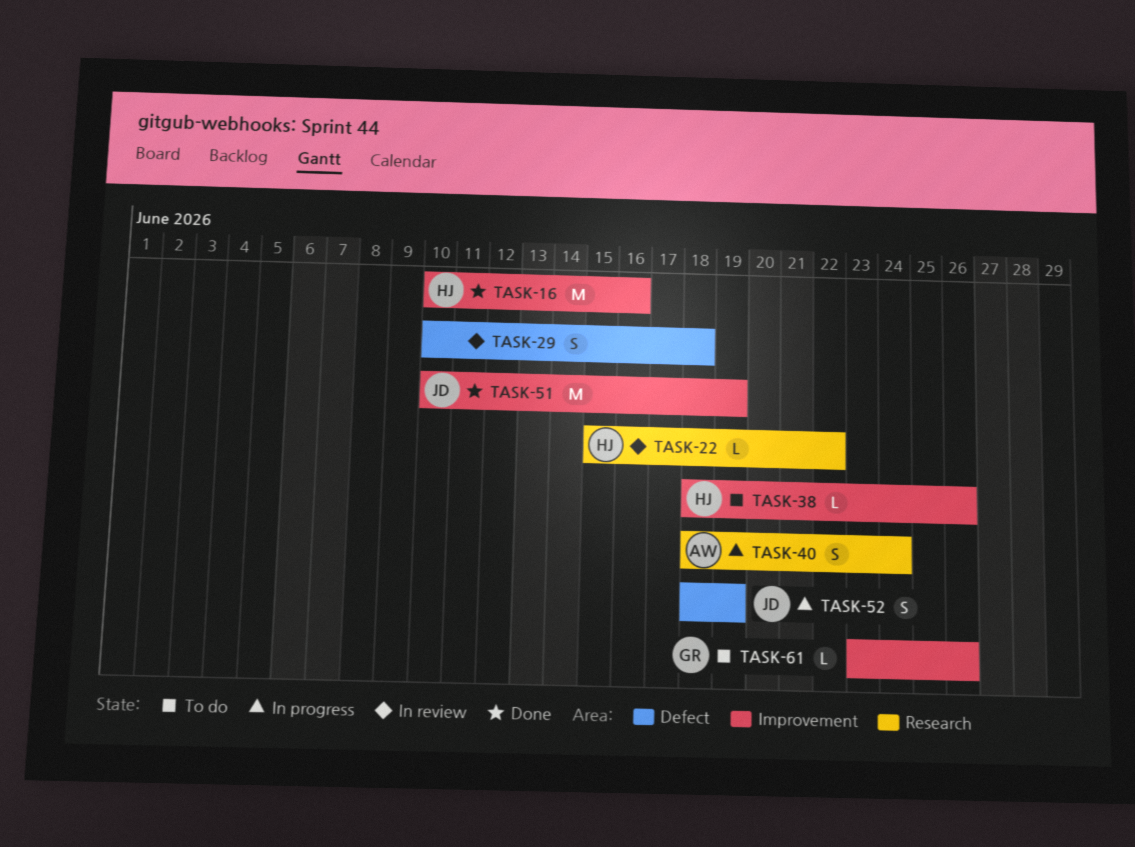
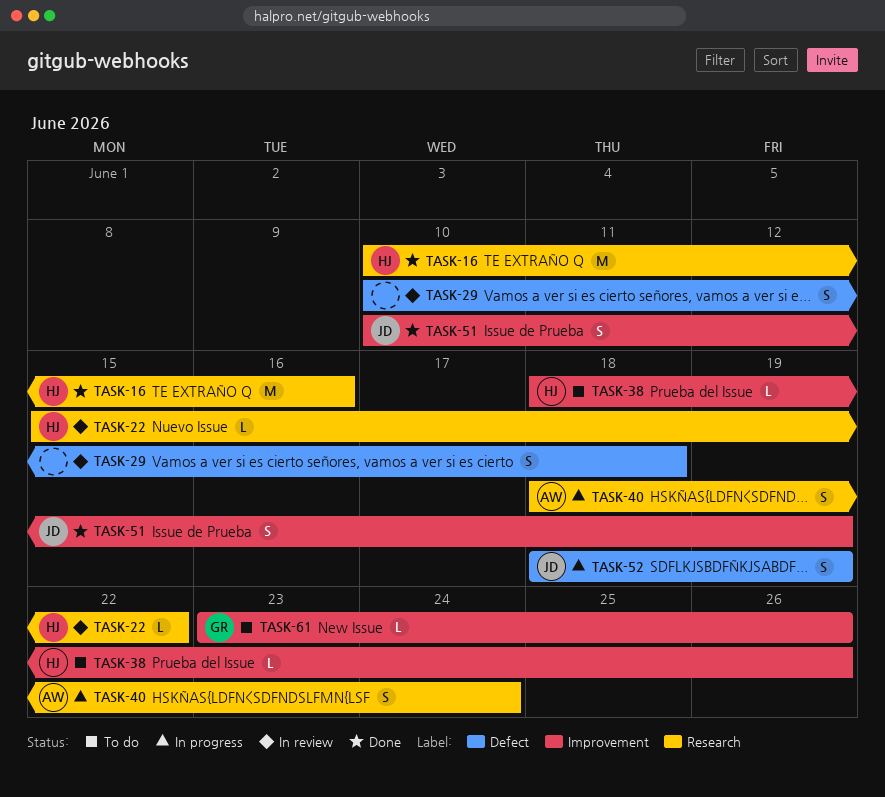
TASK-16, label: Improvement -> Research
TASK-51, estimate: M -> S

